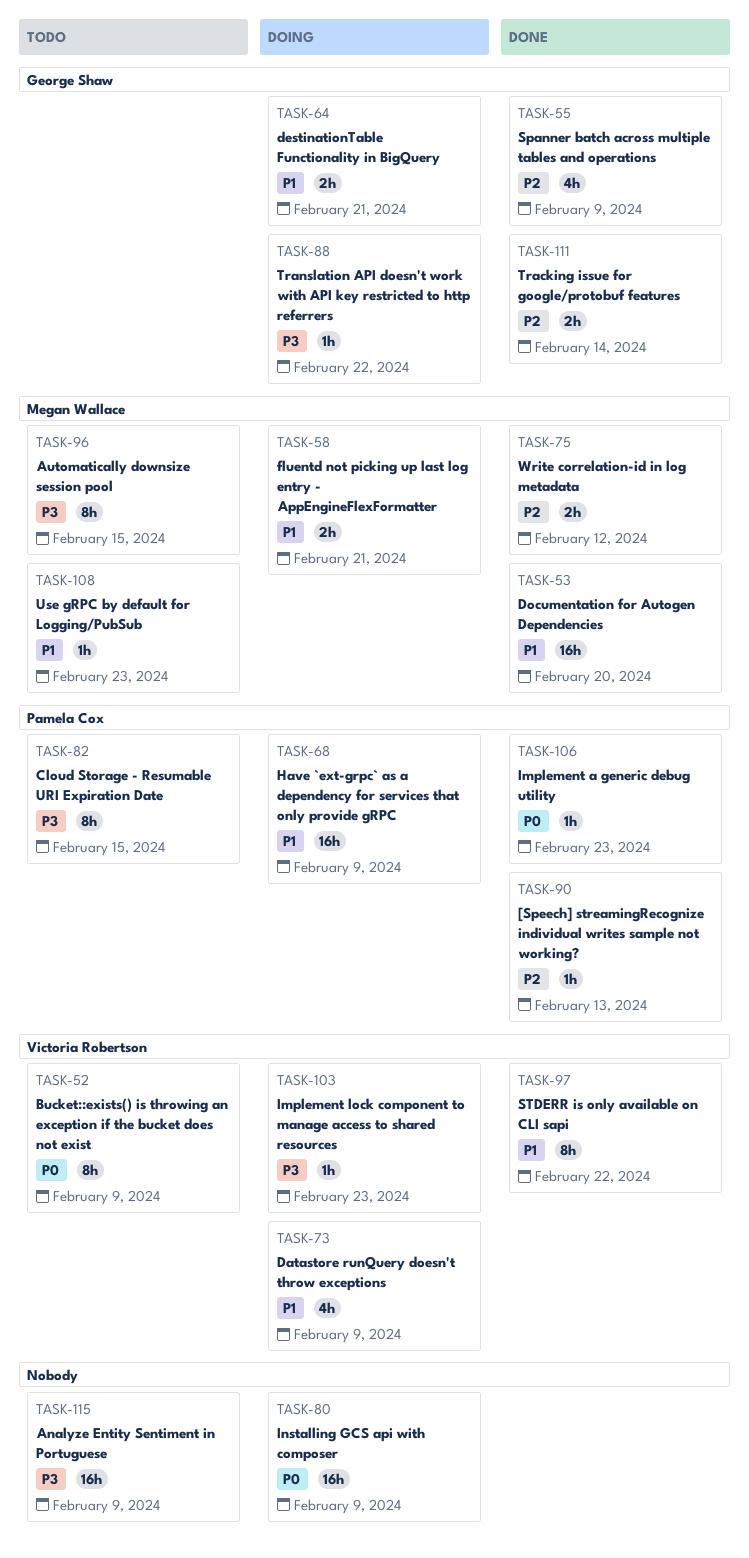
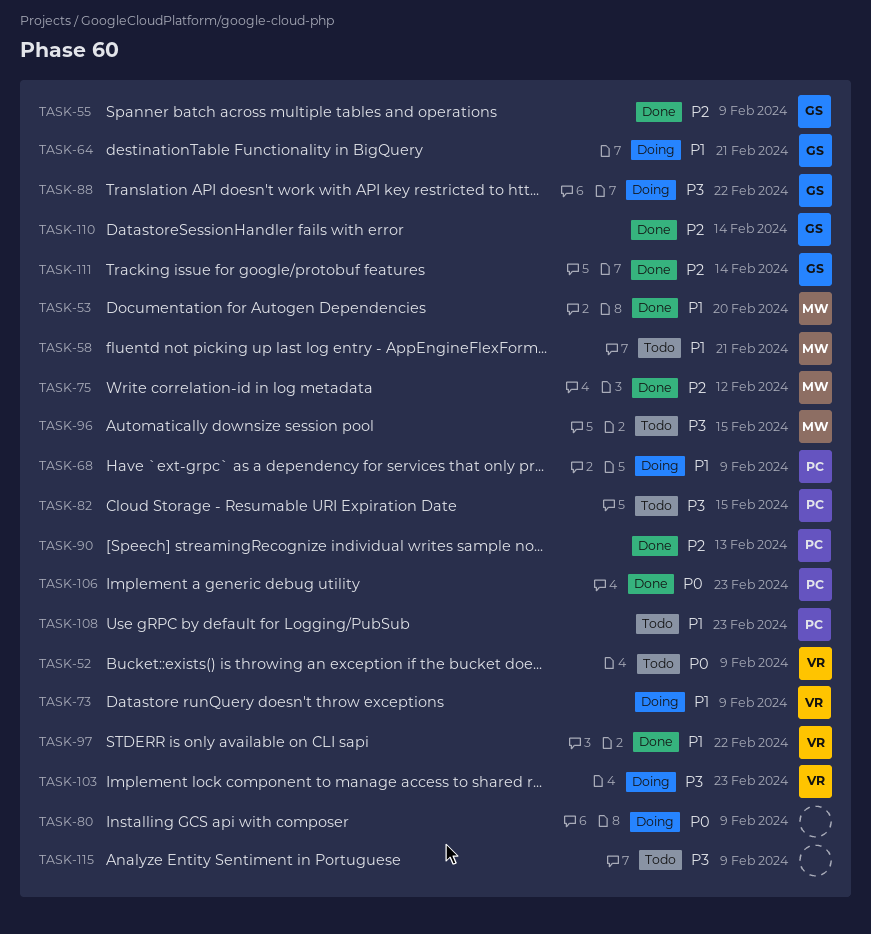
TASK-58, status: Doing -> Todo
TASK-108, owner: Megan Wallace -> Pamela Cox
TASK-110: none -> present

